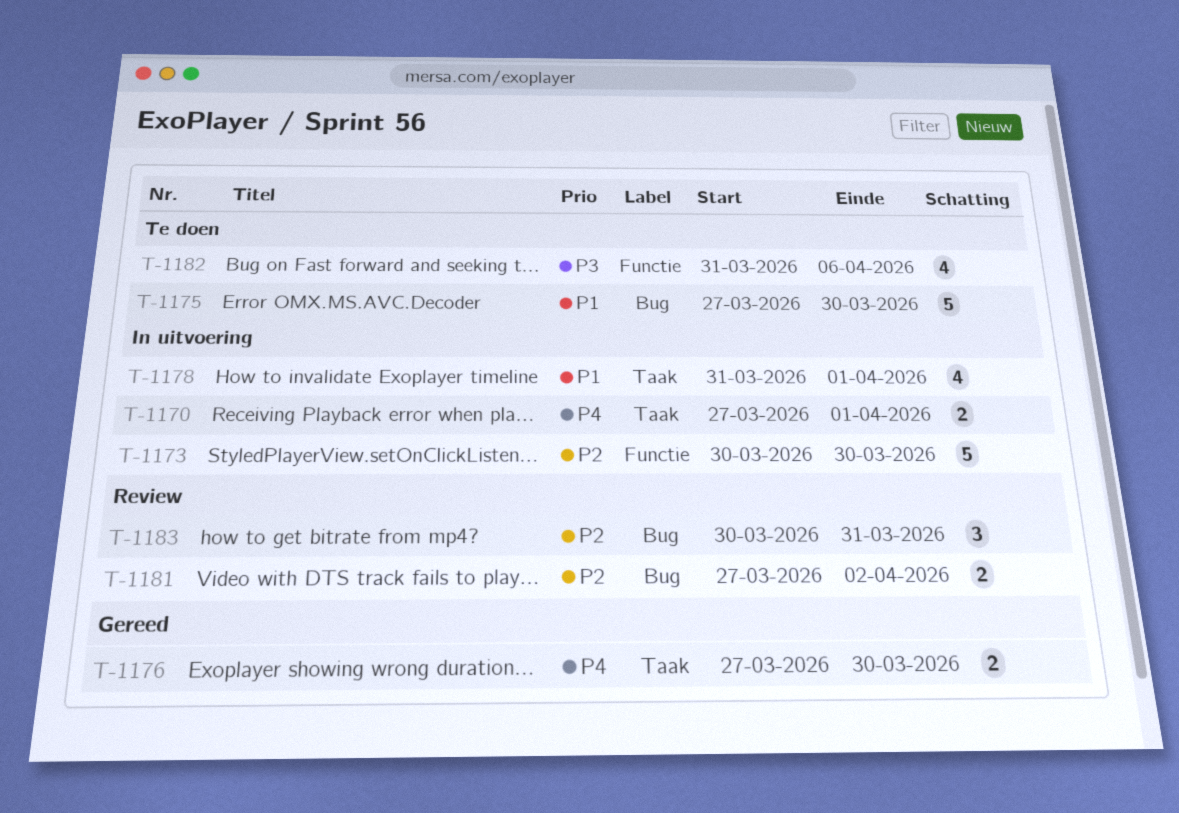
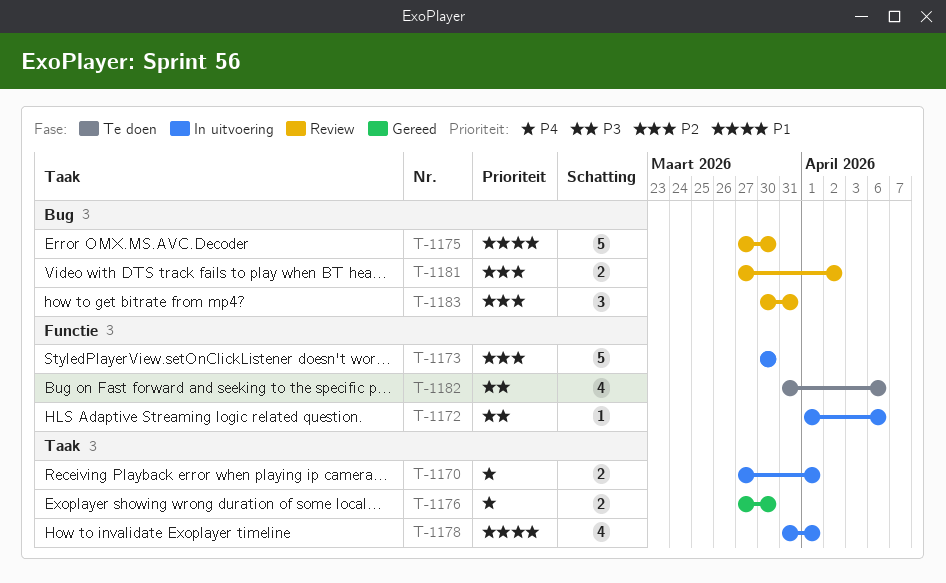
T-1172: none -> present
T-1175, status: Te doen -> Review

